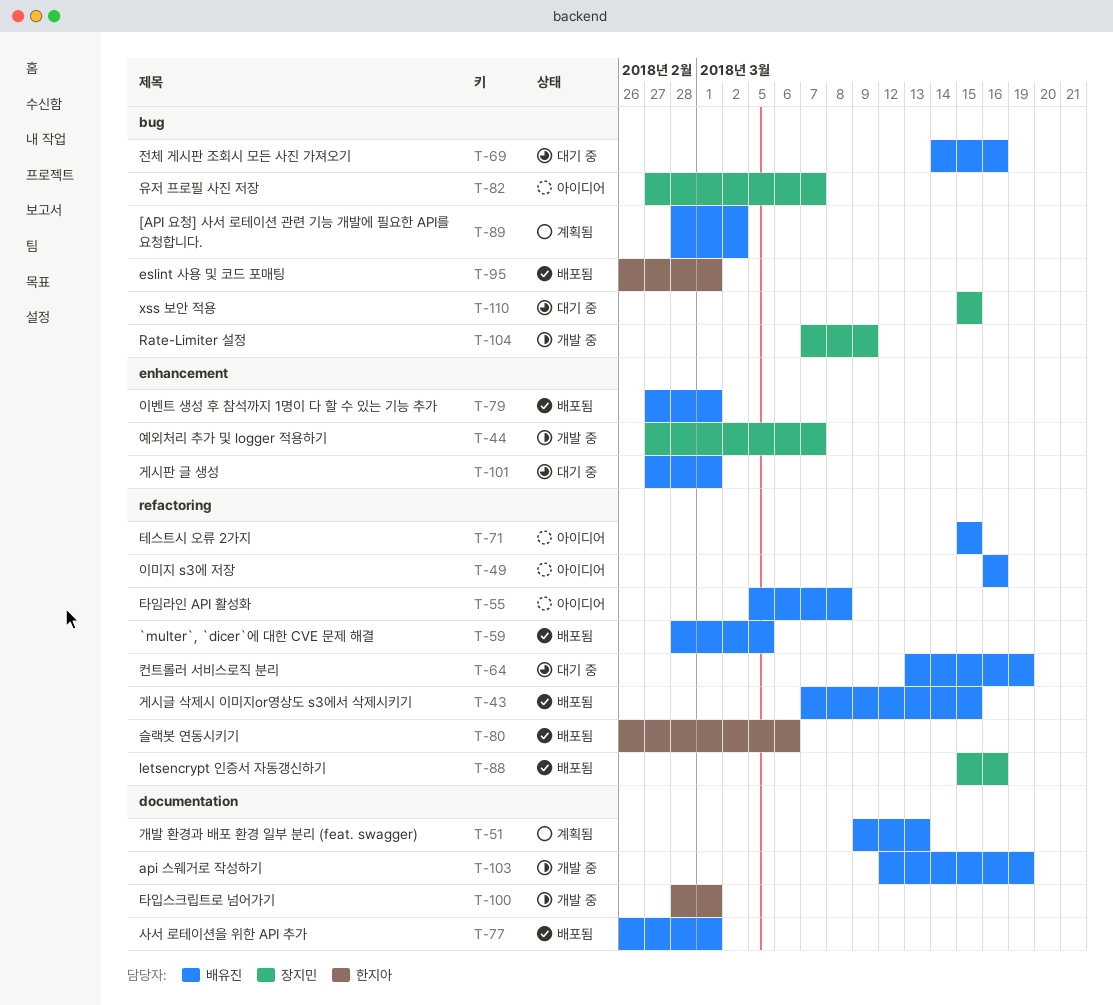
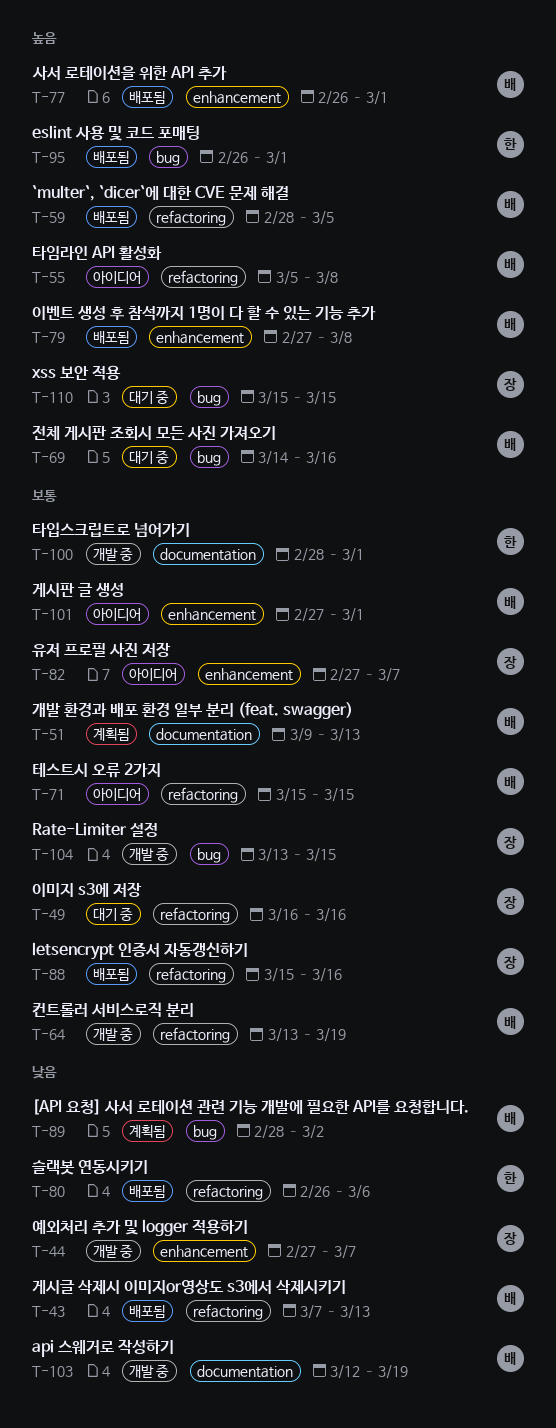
T-43, due: Mar 15 -> Mar 13
T-49, status: 아이디어 -> 대기 중
T-49, owner: 배유진 -> 장지민
T-64, status: 대기 중 -> 개발 중
T-77, label: documentation -> enhancement
T-79, due: Mar 1 -> Mar 8
T-82, label: bug -> enhancement
T-101, status: 대기 중 -> 아이디어
T-104, start: Mar 7 -> Mar 13
T-104, due: Mar 9 -> Mar 15

